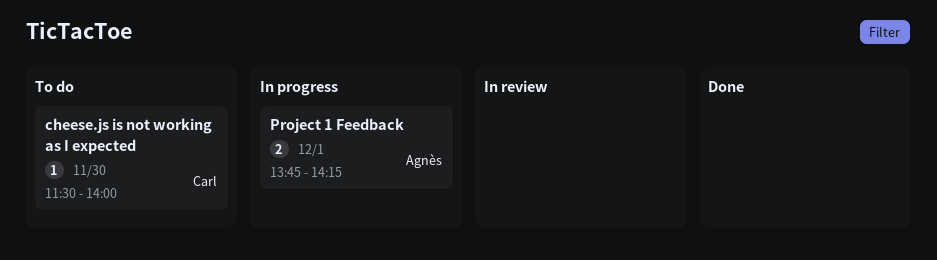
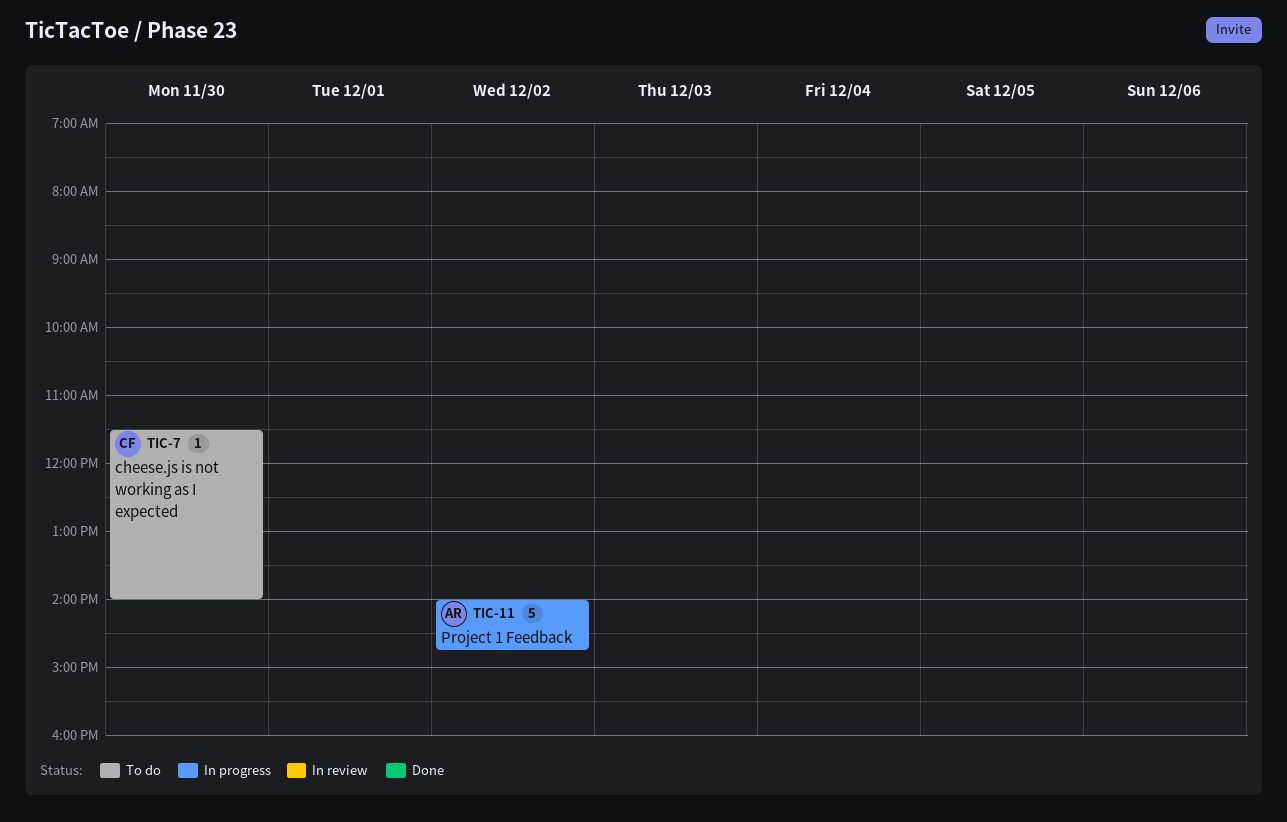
Project 1 Feedback, estimate: 2 -> 5
Project 1 Feedback, day: Dec 1 -> Dec 2
Project 1 Feedback, begins: 13:45 -> 14:00
Project 1 Feedback, ends: 14:15 -> 14:45

